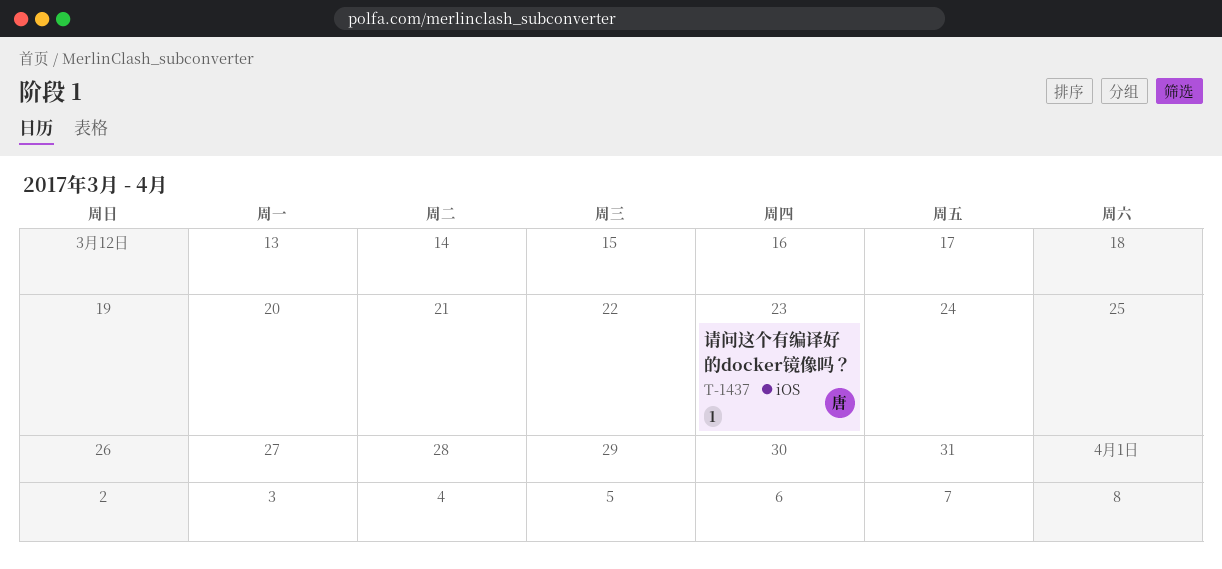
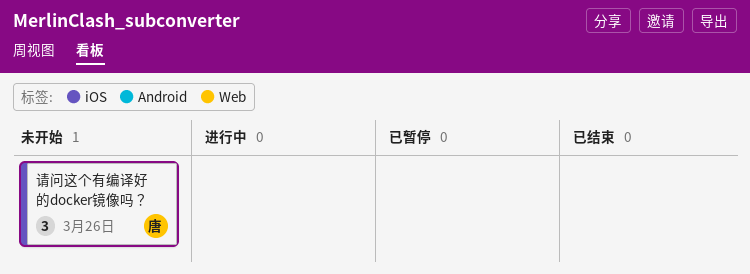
请问这个有编译好的docker镜像吗？, estimate: 1 -> 3
请问这个有编译好的docker镜像吗？, due: Mar 23 -> Mar 26

